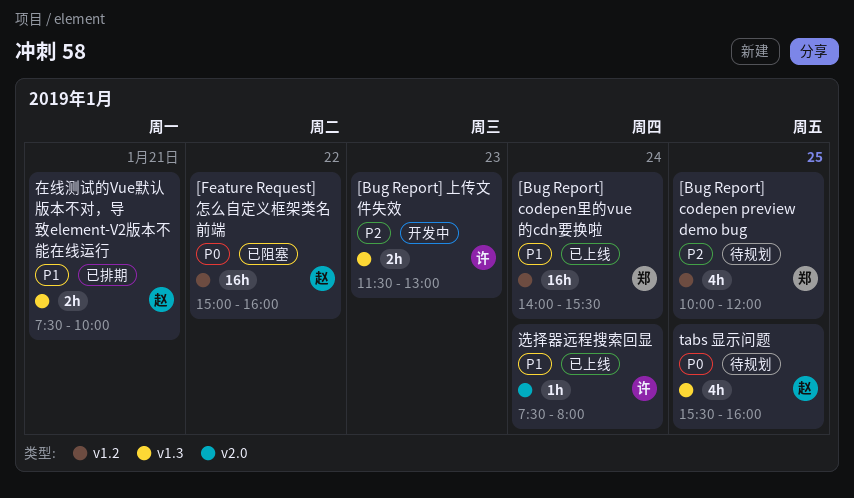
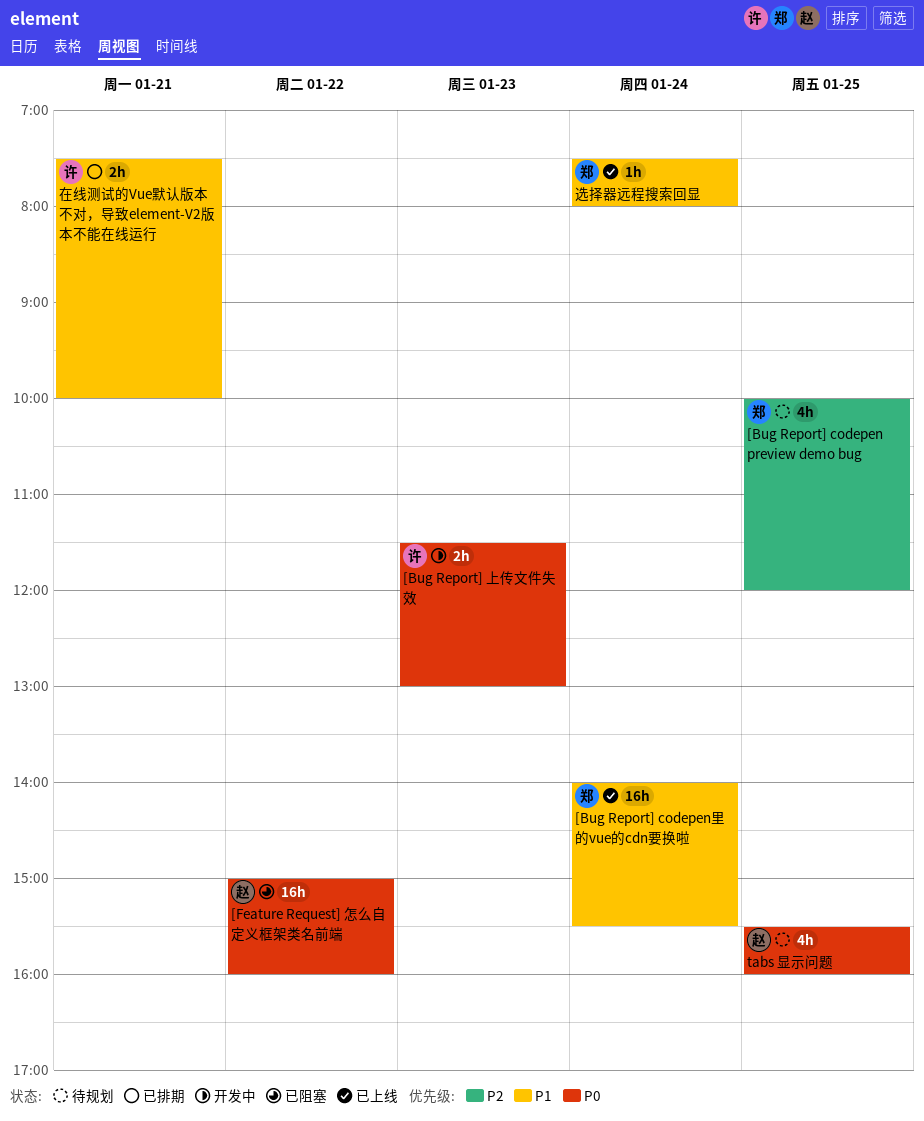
[Bug Report] 上传文件失效, priority: P2 -> P0
在线测试的Vue默认版本不对，导致element-V2版本不能在线运行, owner: 赵 -> 许
选择器远程搜索回显, owner: 许 -> 郑

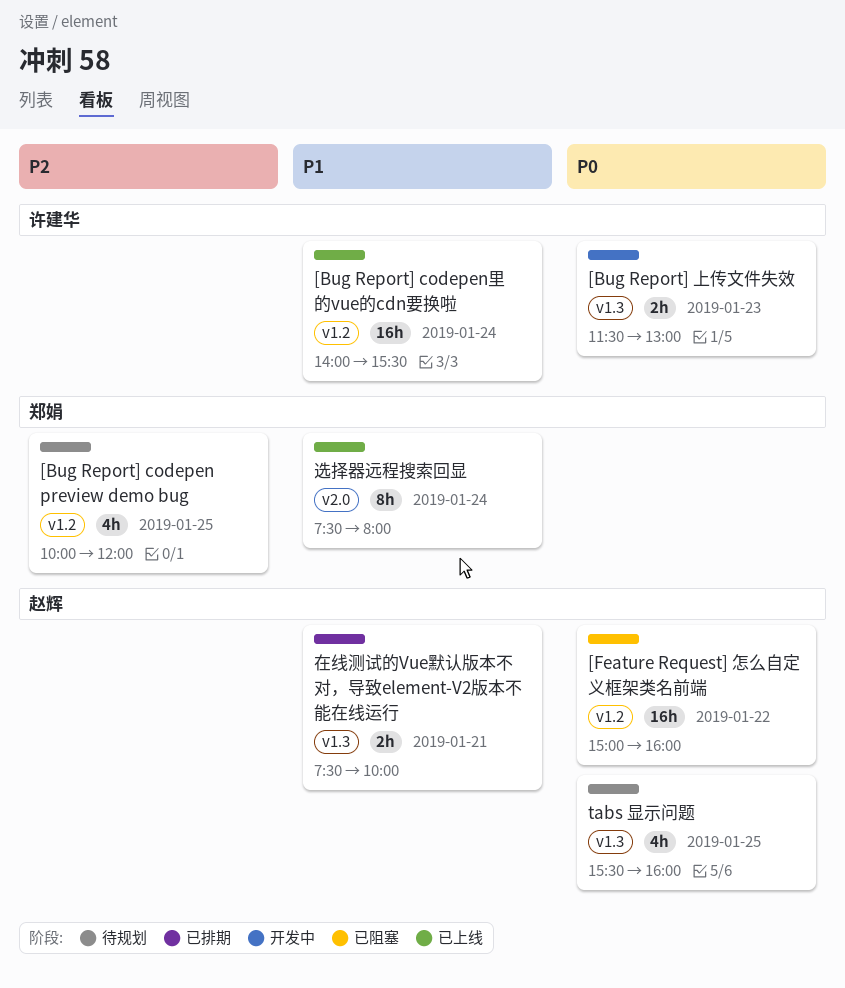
[Bug Report] codepen里的vue的cdn要换啦, owner: 郑娟 -> 许建华
在线测试的Vue默认版本不对，导致element-V2版本不能在线运行, owner: 许建华 -> 赵辉
选择器远程搜索回显, estimate: 1h -> 8h

